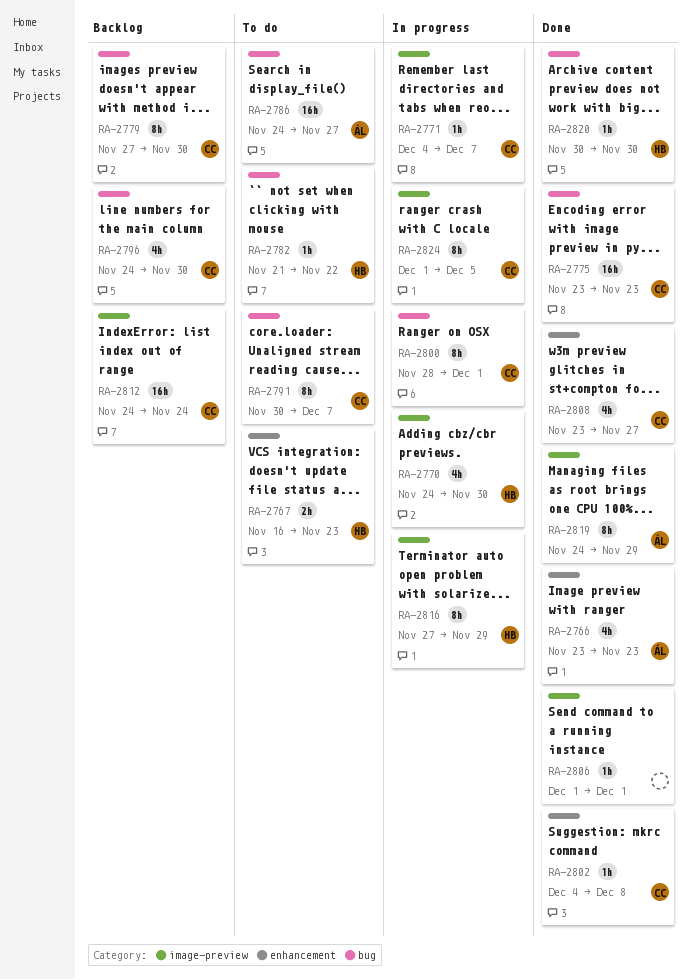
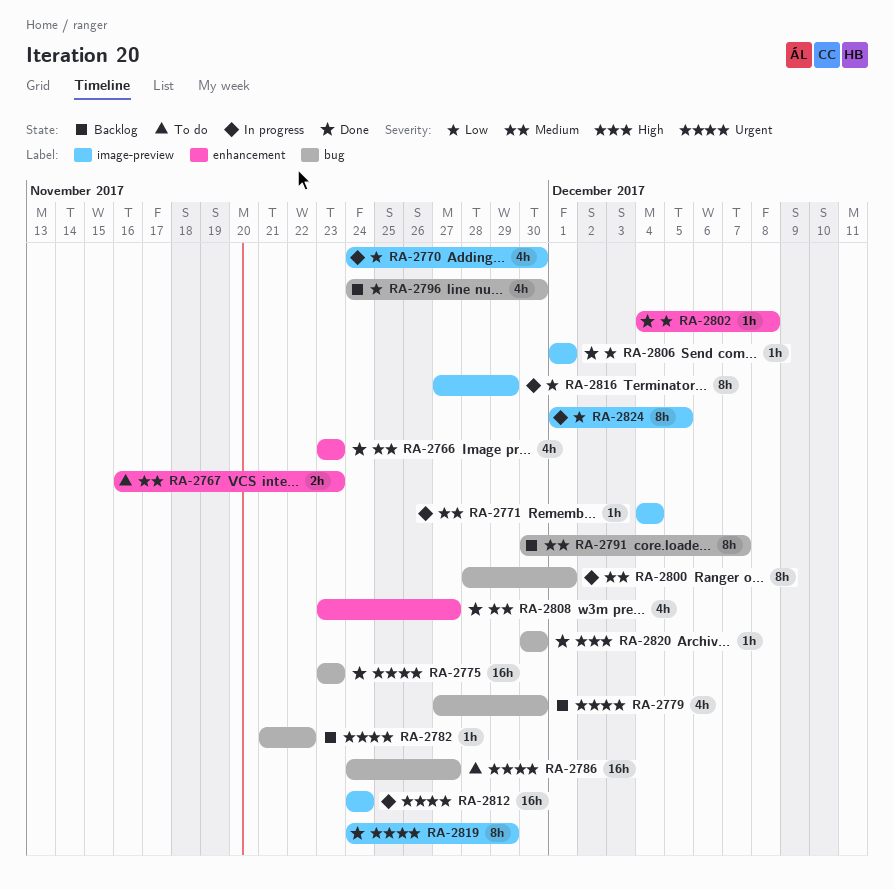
RA-2771, due: Dec 7 -> Dec 4
RA-2779, estimate: 8h -> 4h
RA-2782, status: To do -> Backlog
RA-2791, status: To do -> Backlog
RA-2812, status: Backlog -> In progress

